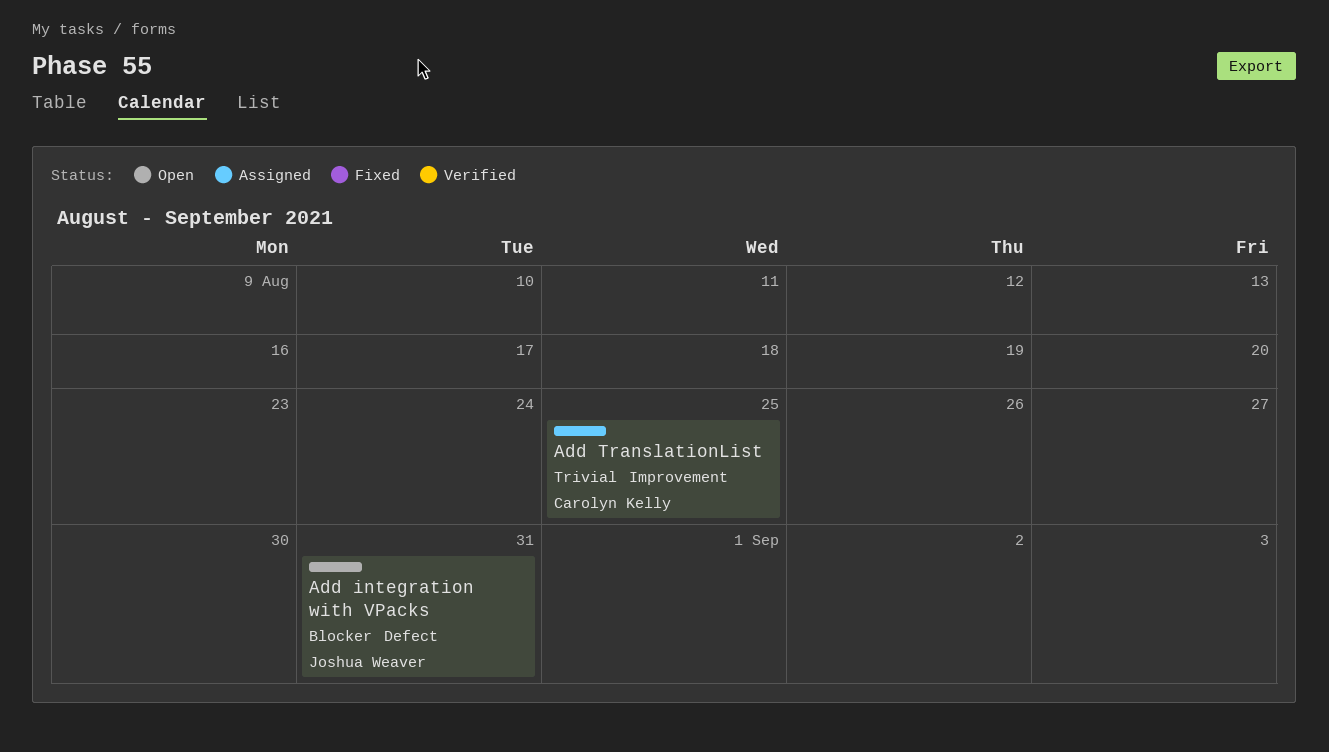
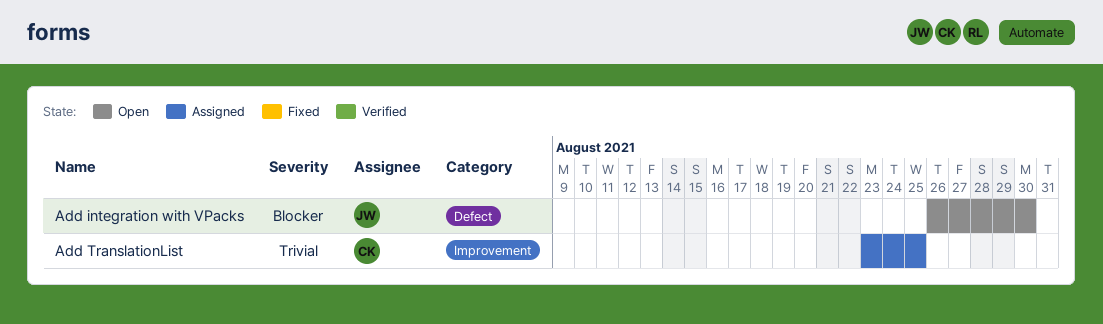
Add integration with VPacks, due: Aug 31 -> Aug 30

